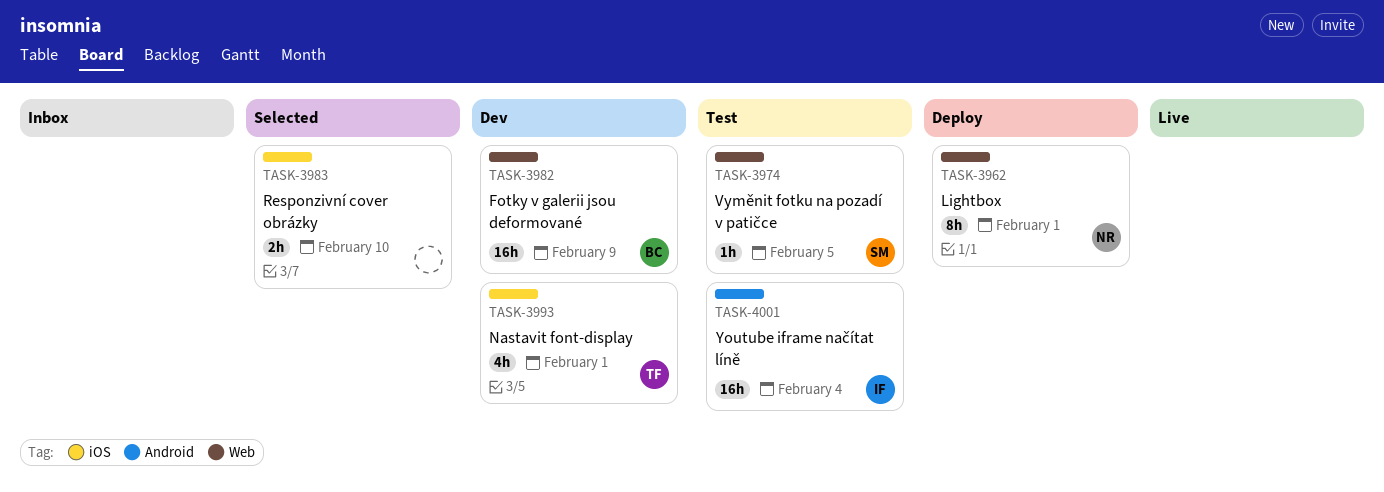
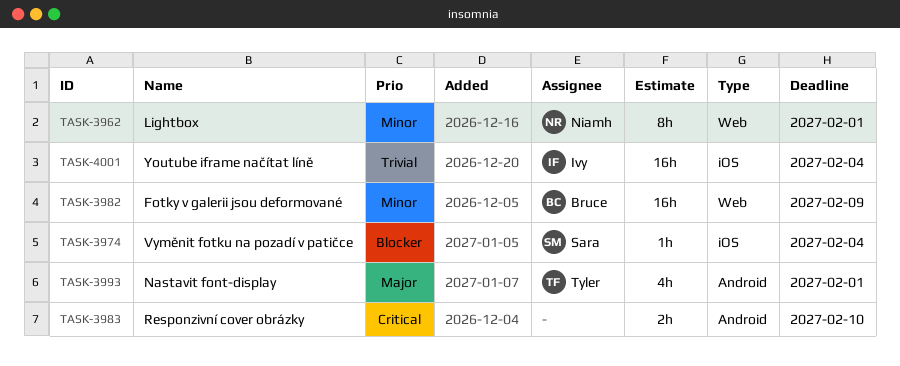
TASK-3974, label: Web -> iOS
TASK-3974, due: Feb 5 -> Feb 4
TASK-3983, label: iOS -> Android
TASK-3993, label: iOS -> Android
TASK-4001, label: Android -> iOS

